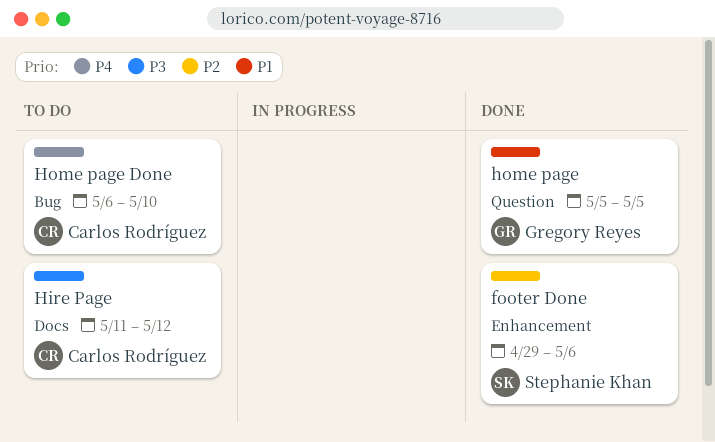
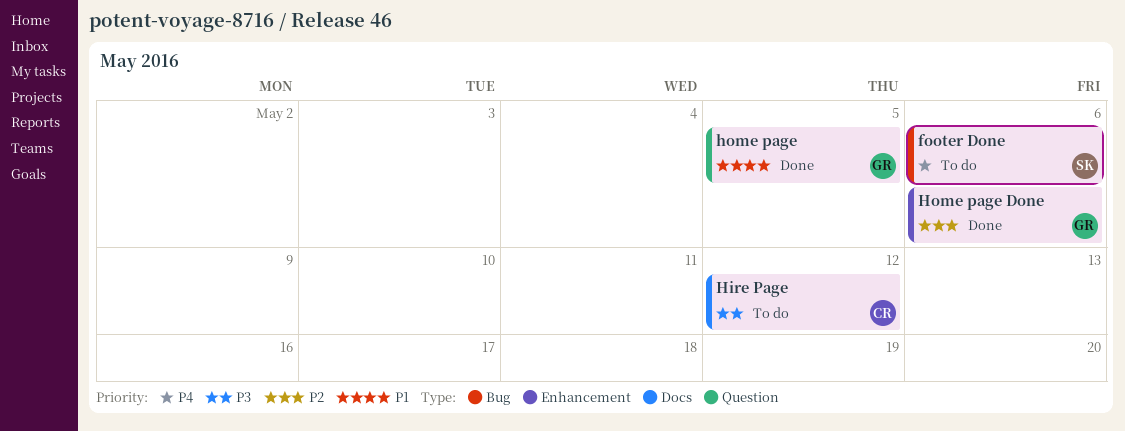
footer Done, status: Done -> To do
footer Done, priority: P2 -> P4
footer Done, label: Enhancement -> Bug
Home page Done, status: To do -> Done
Home page Done, owner: Carlos Rodríguez -> Gregory Reyes
Home page Done, priority: P4 -> P2
Home page Done, label: Bug -> Enhancement
Home page Done, due: May 10 -> May 6

